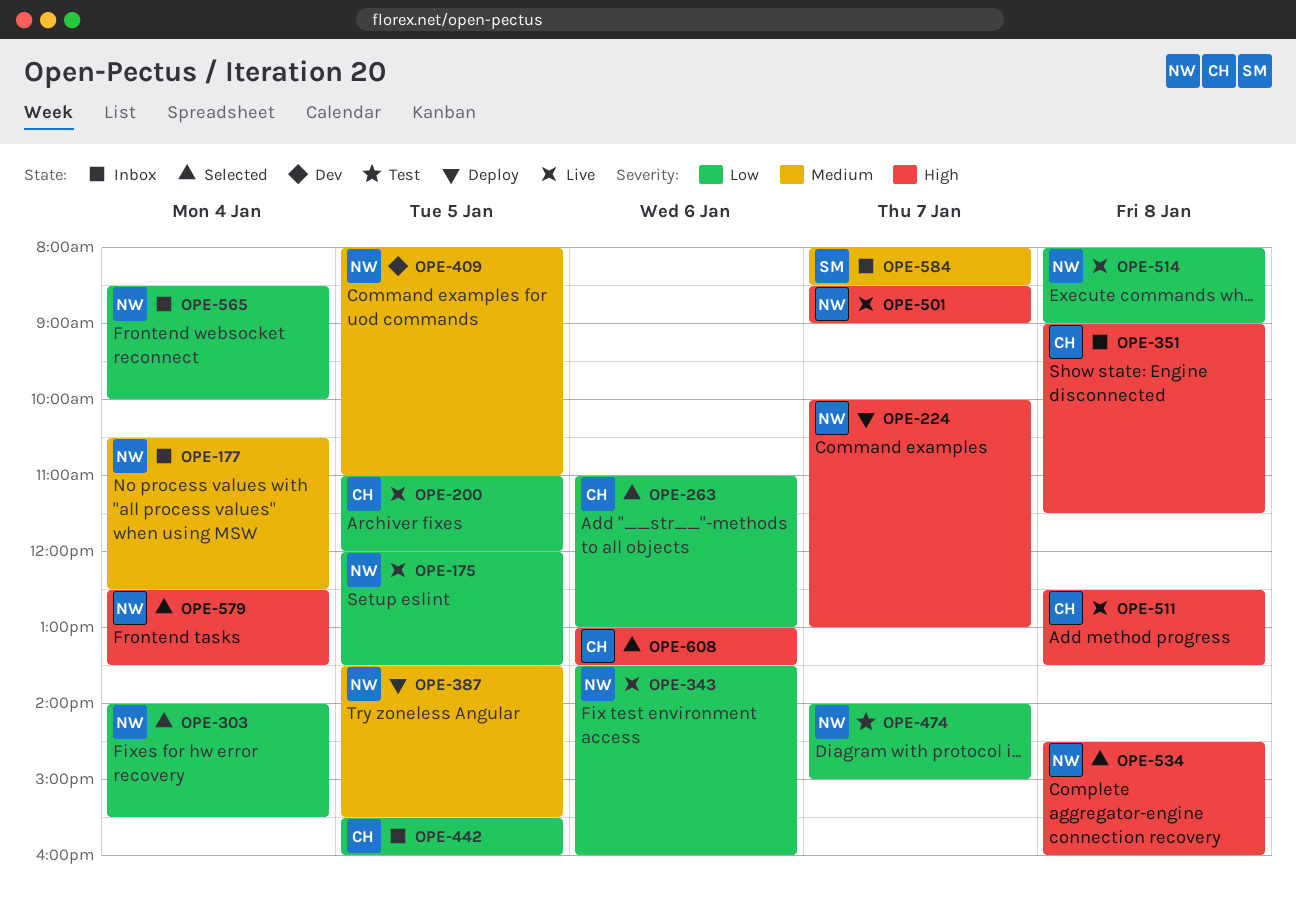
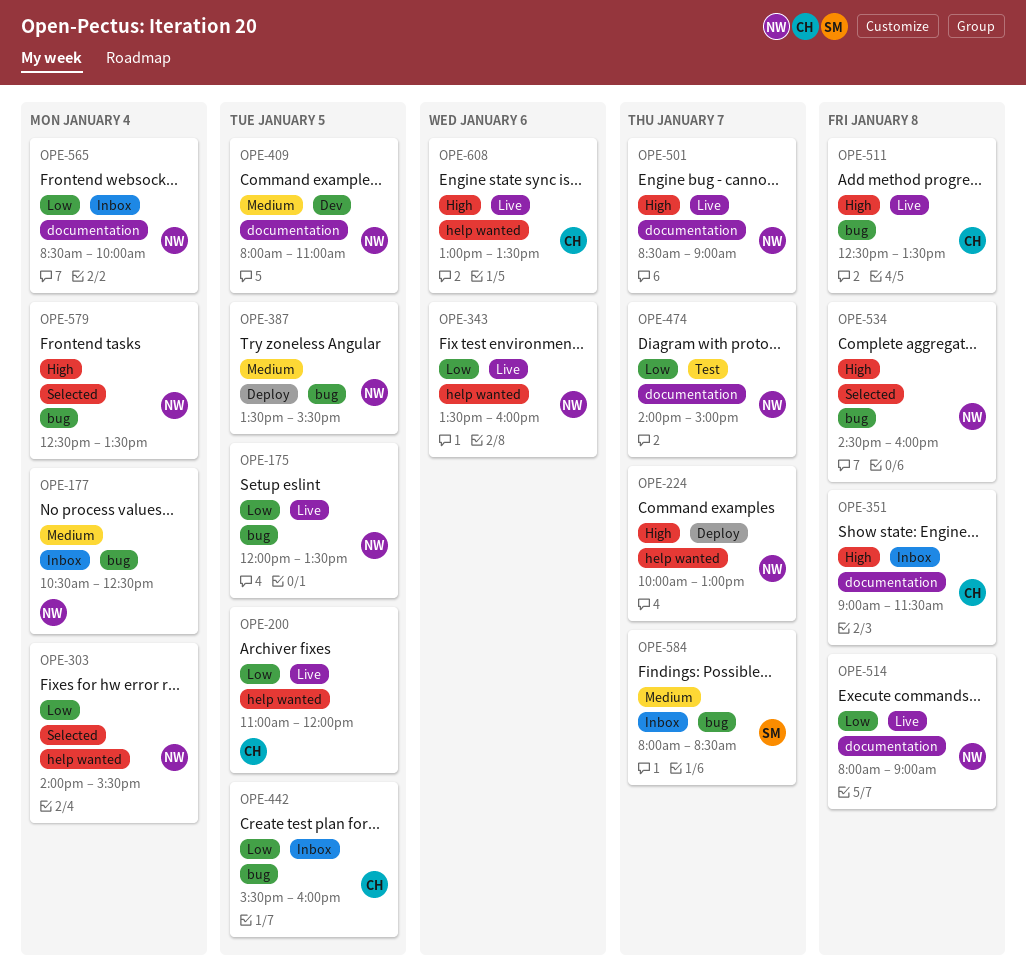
OPE-263: present -> none
OPE-608, status: Selected -> Live

